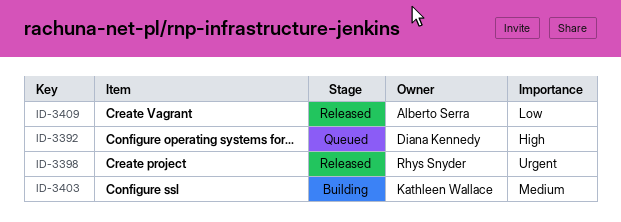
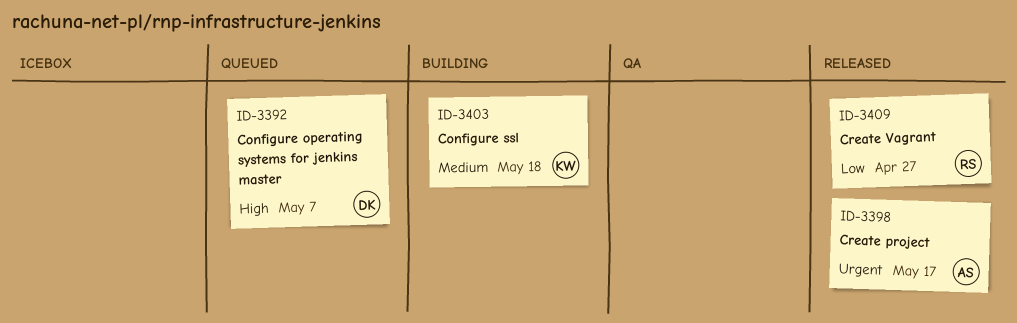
ID-3398, owner: Rhys Snyder -> Alberto Serra
ID-3409, owner: Alberto Serra -> Rhys Snyder

